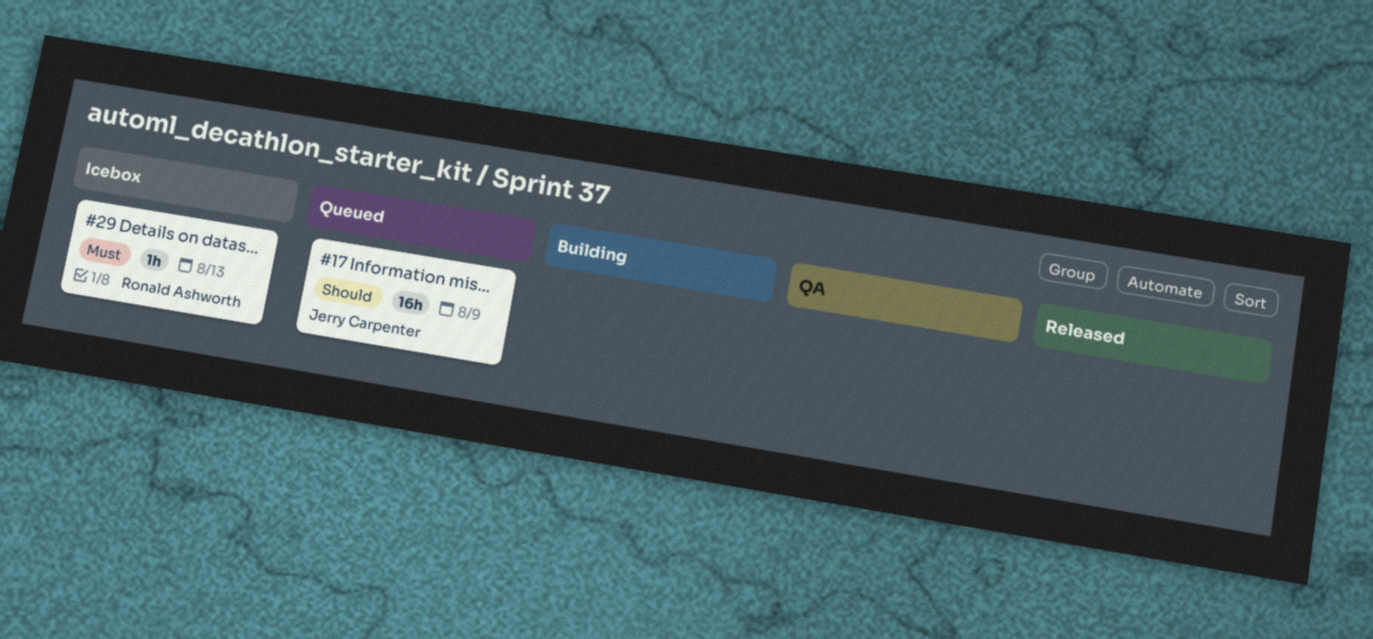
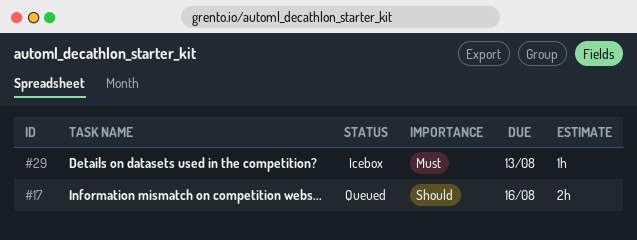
#17, estimate: 16h -> 2h
#17, due: Aug 9 -> Aug 16

